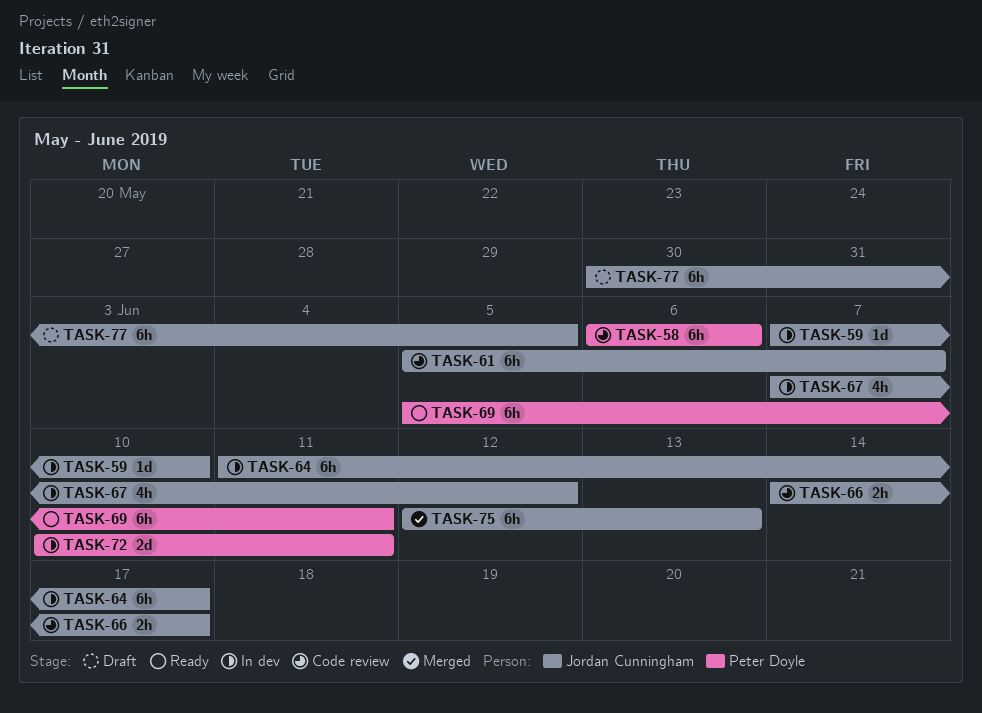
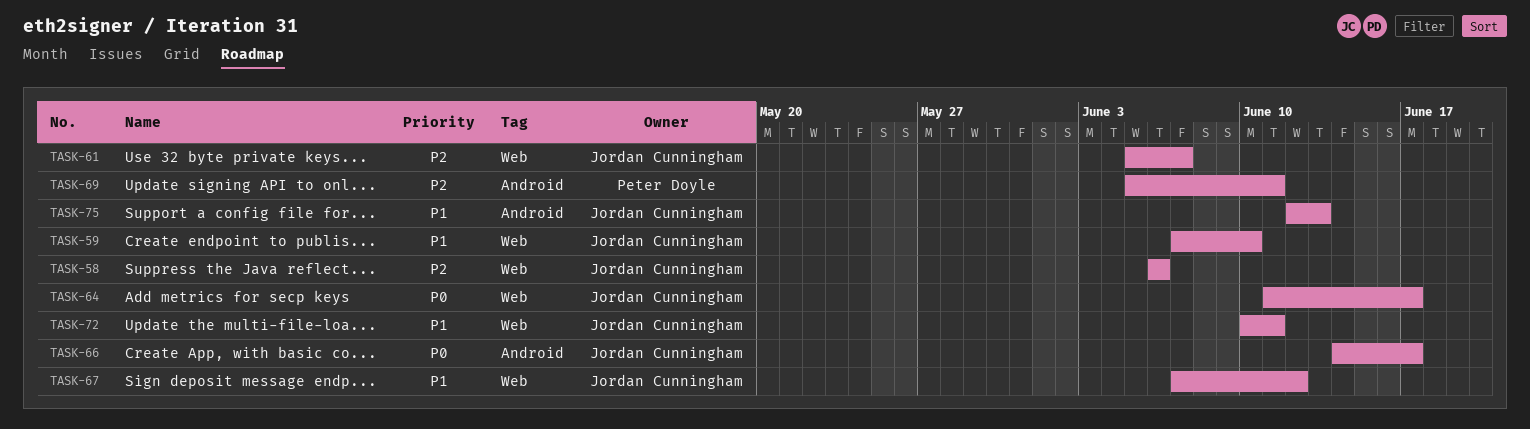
TASK-58, owner: Peter Doyle -> Jordan Cunningham
TASK-72, owner: Peter Doyle -> Jordan Cunningham
TASK-77: present -> none

